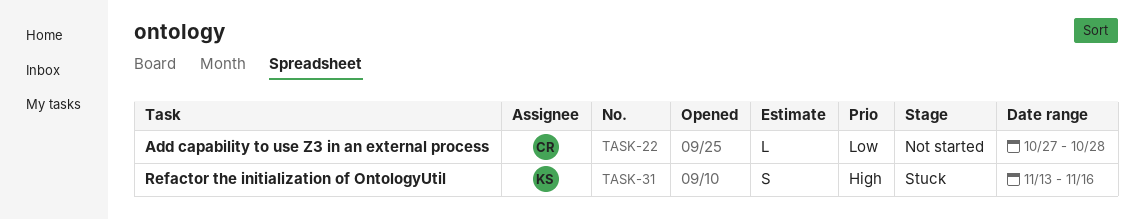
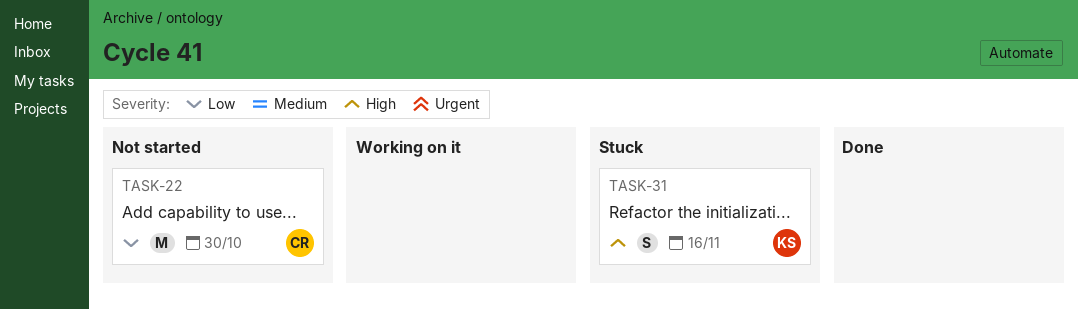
TASK-22, estimate: L -> M
TASK-22, due: Oct 28 -> Oct 30

